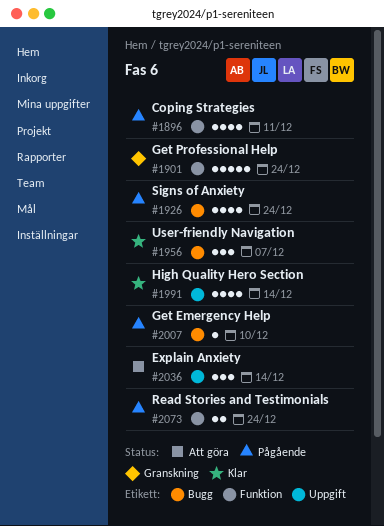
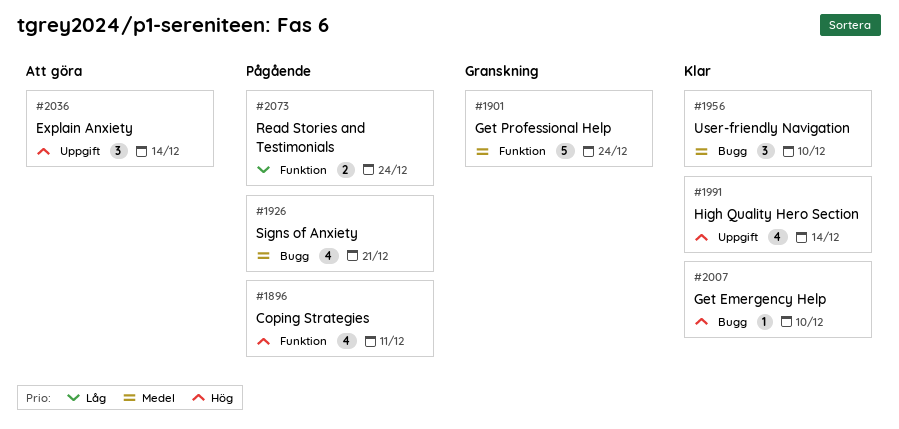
#1926, due: Dec 24 -> Dec 21
#1956, due: Dec 7 -> Dec 10
#2007, status: Pågående -> Klar

